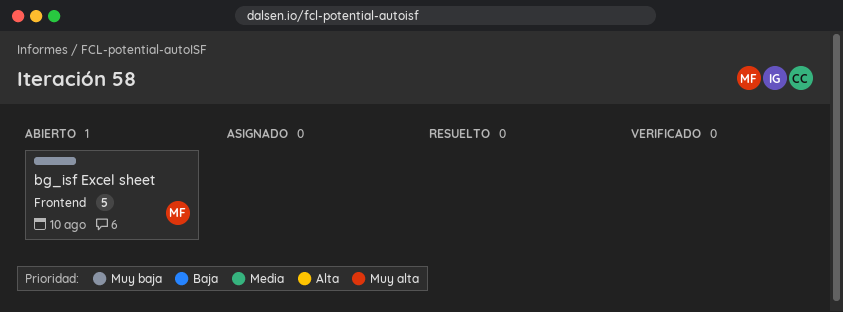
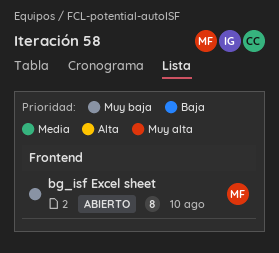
bg_isf Excel sheet, estimate: 5 -> 8

